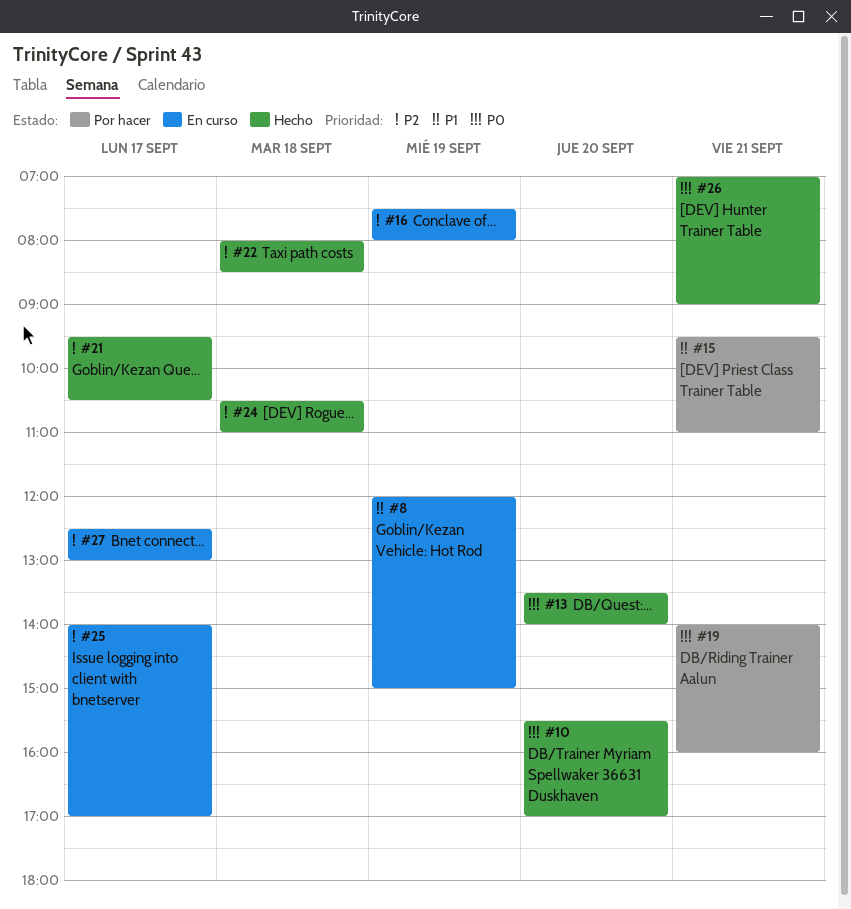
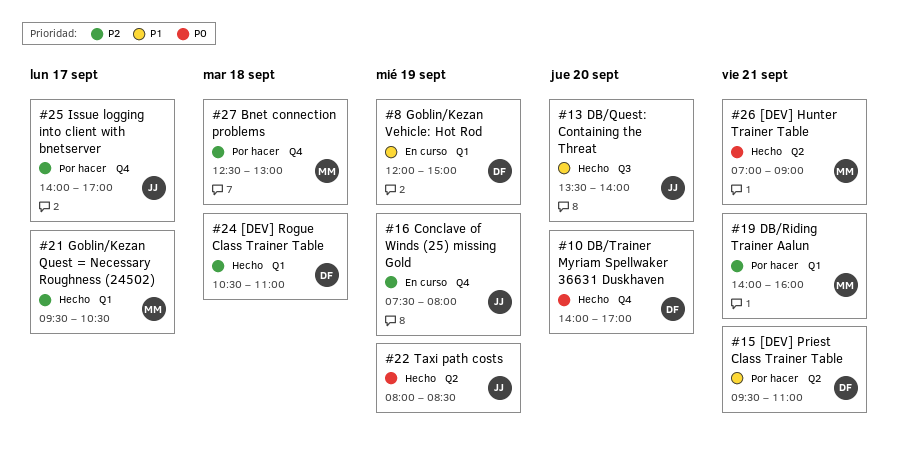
#10, begins: 15:30 -> 14:00
#13, priority: P0 -> P1
#19, priority: P0 -> P2
#22, priority: P2 -> P0
#22, day: Sep 18 -> Sep 19
#25, status: En curso -> Por hacer
#27, status: En curso -> Por hacer
#27, day: Sep 17 -> Sep 18

